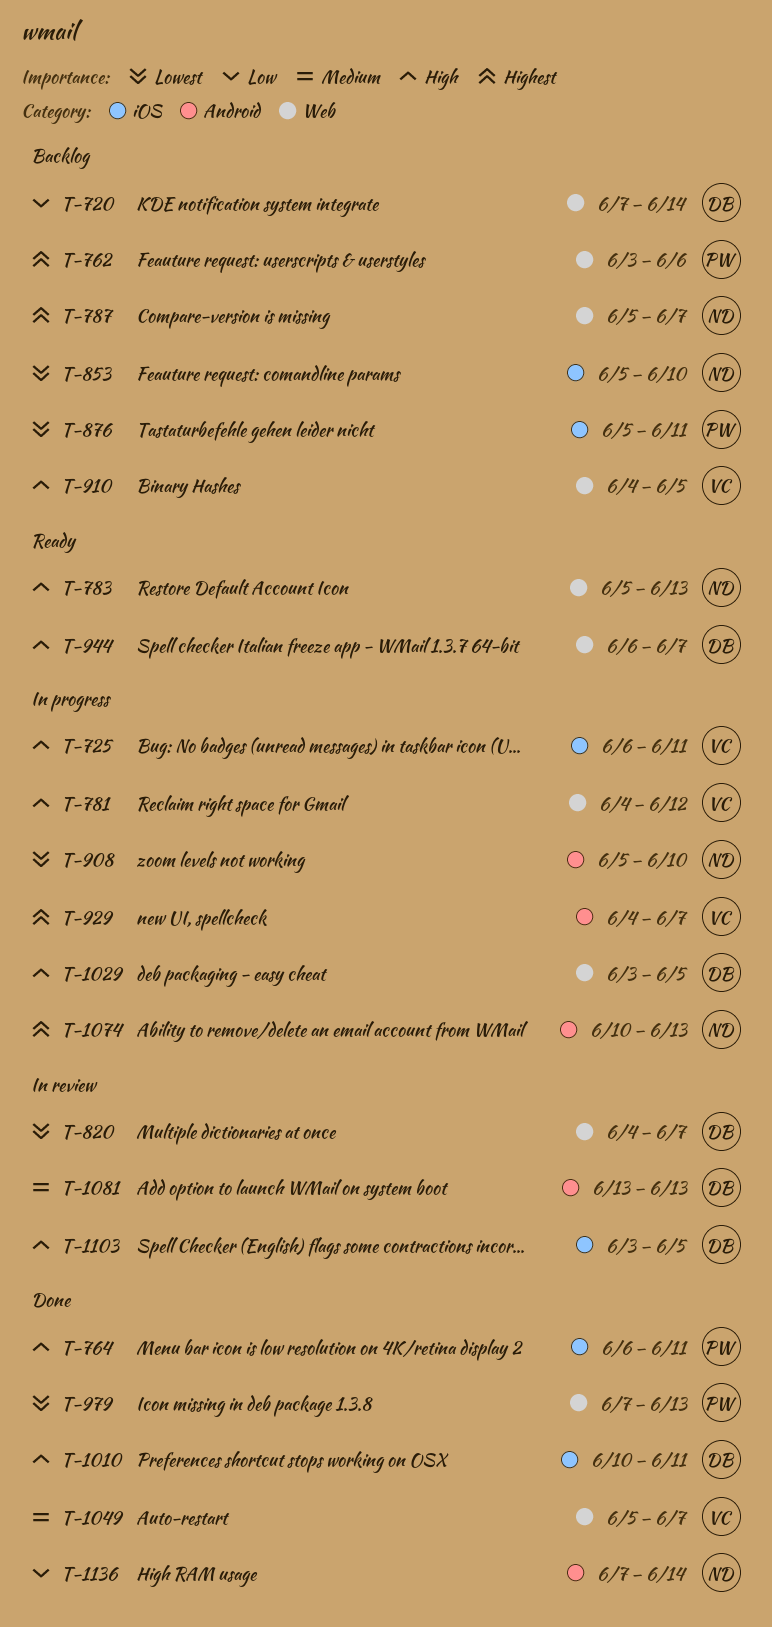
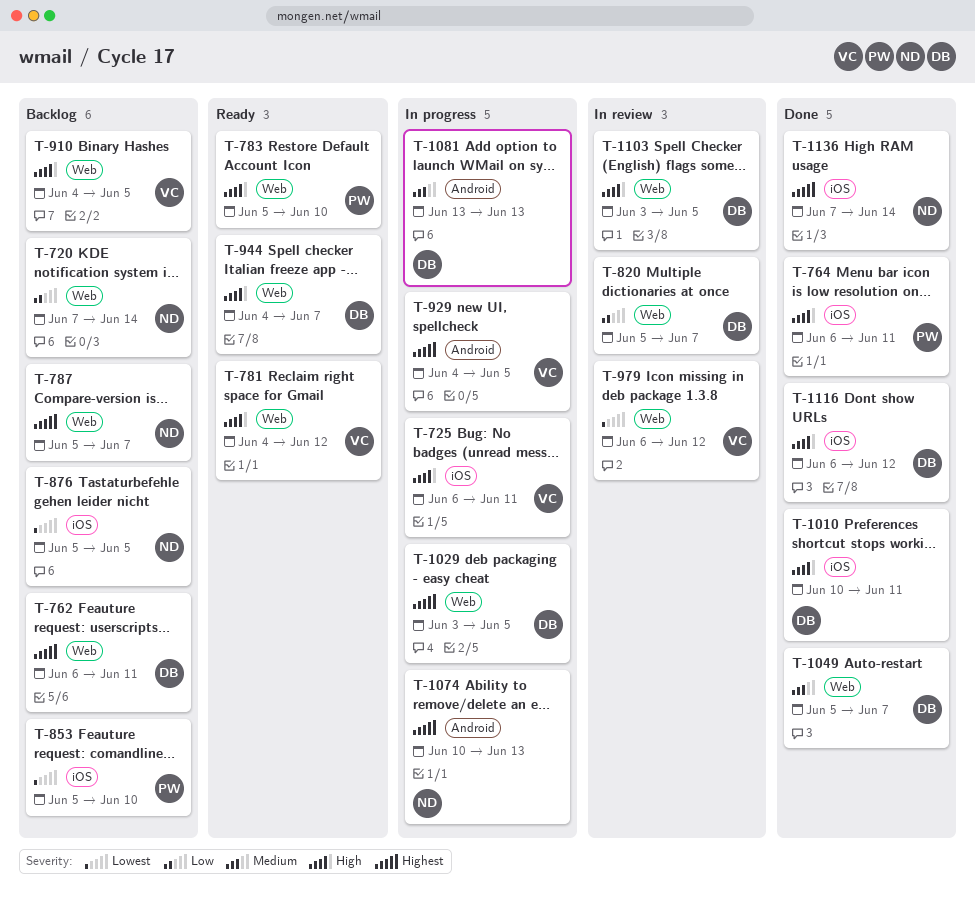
T-720, owner: DB -> ND
T-762, owner: PW -> DB
T-762, start: Jun 3 -> Jun 6
T-762, due: Jun 6 -> Jun 11
T-781, status: In progress -> Ready
T-783, owner: ND -> PW
T-783, due: Jun 13 -> Jun 10
T-820, priority: Lowest -> Low
T-820, start: Jun 4 -> Jun 5
T-853, owner: ND -> PW
T-876, owner: PW -> ND
T-876, due: Jun 11 -> Jun 5
T-908: present -> none
T-929, due: Jun 7 -> Jun 5
T-944, start: Jun 6 -> Jun 4
T-979, status: Done -> In review
T-979, owner: PW -> VC
T-979, start: Jun 7 -> Jun 6
T-979, due: Jun 13 -> Jun 12
T-1029, priority: High -> Highest
T-1049, owner: VC -> DB
T-1081, status: In review -> In progress
T-1103, label: iOS -> Web
T-1116: none -> present
T-1136, priority: Low -> Highest
T-1136, label: Android -> iOS

